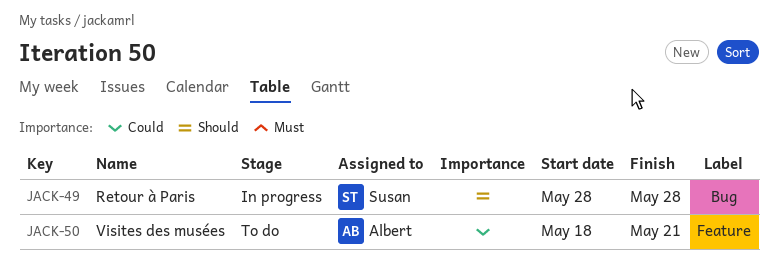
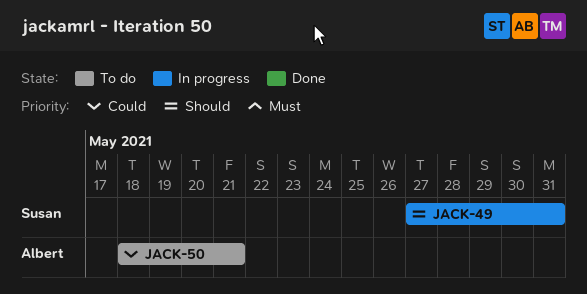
JACK-49, start: May 28 -> May 27
JACK-49, due: May 28 -> May 31

